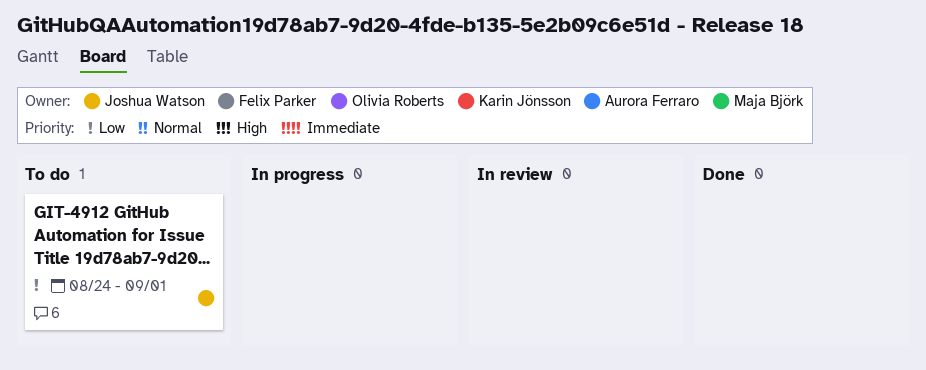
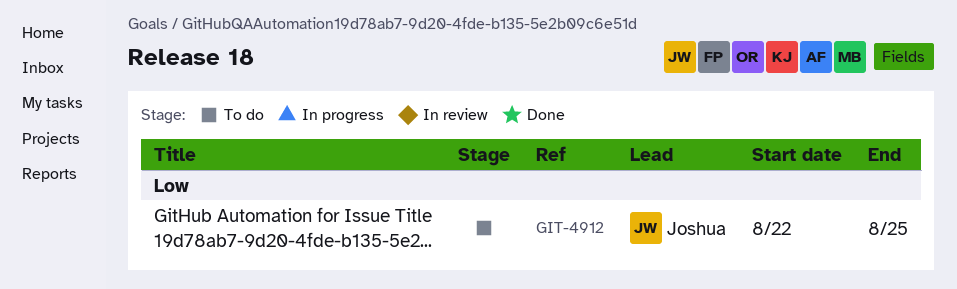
GIT-4912, start: Aug 24 -> Aug 22
GIT-4912, due: Sep 1 -> Aug 25

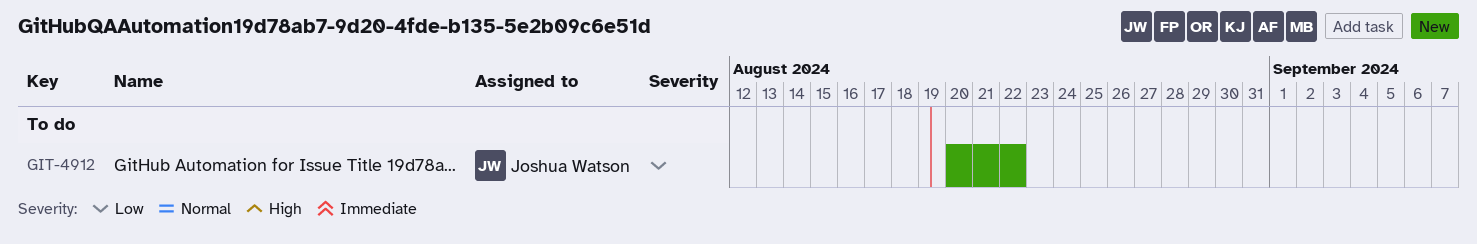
GIT-4912, start: Aug 22 -> Aug 20
GIT-4912, due: Aug 25 -> Aug 22

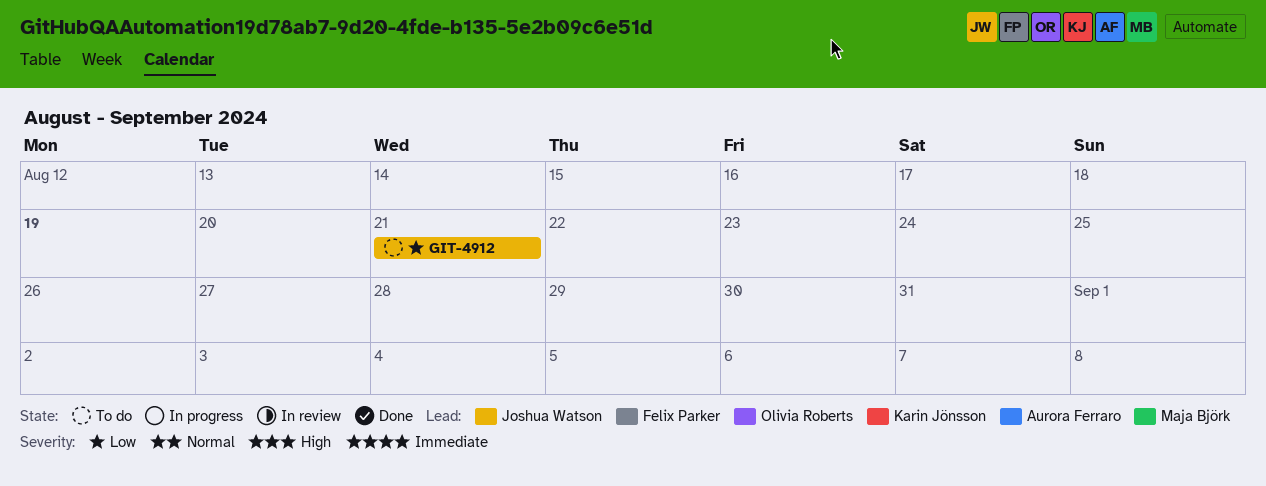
GIT-4912, start: Aug 20 -> Aug 21
GIT-4912, due: Aug 22 -> Aug 21

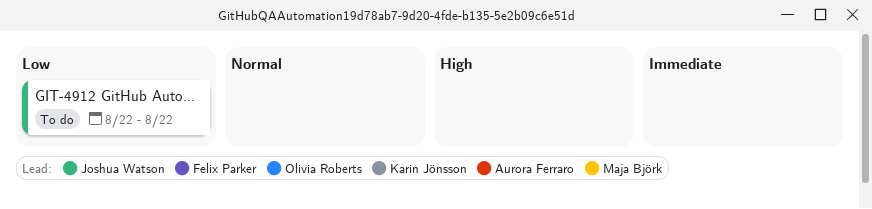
GIT-4912, start: Aug 21 -> Aug 22
GIT-4912, due: Aug 21 -> Aug 22

